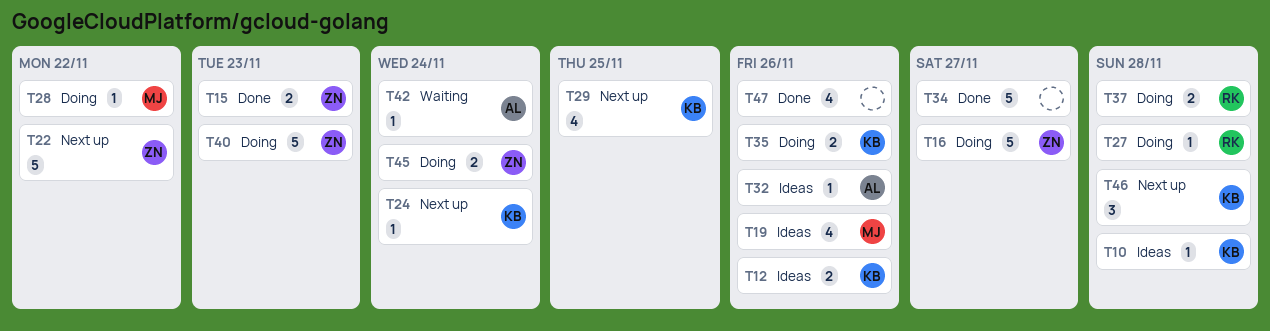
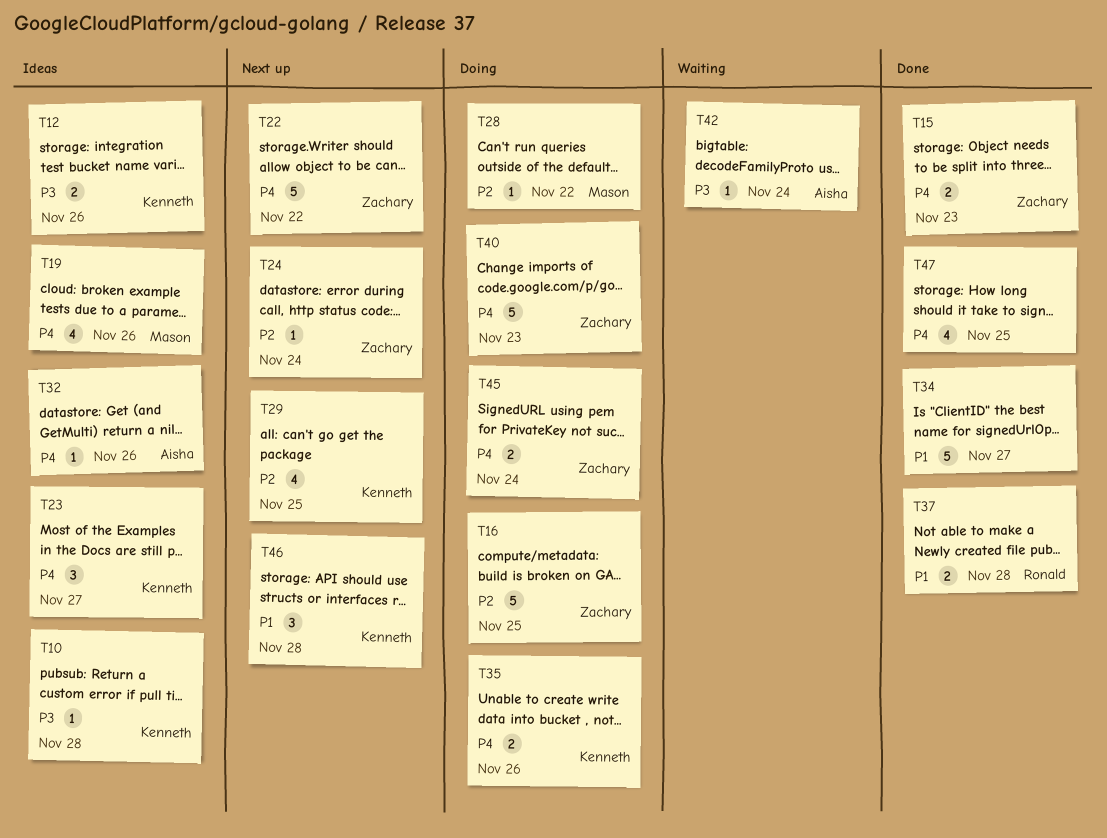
T16, due: Nov 27 -> Nov 25
T23: none -> present
T24, owner: Kenneth -> Zachary
T27: present -> none
T37, status: Doing -> Done
T47, due: Nov 26 -> Nov 25

